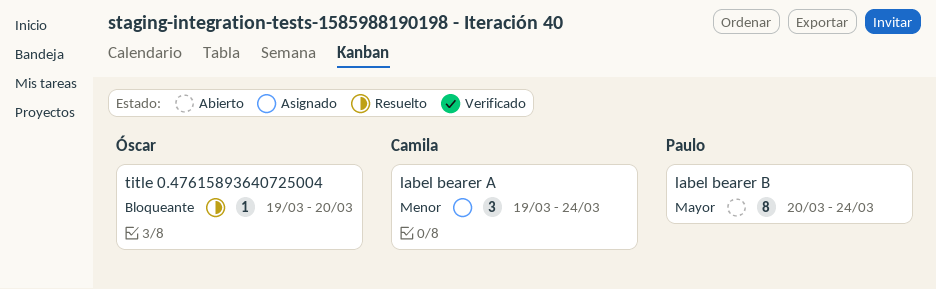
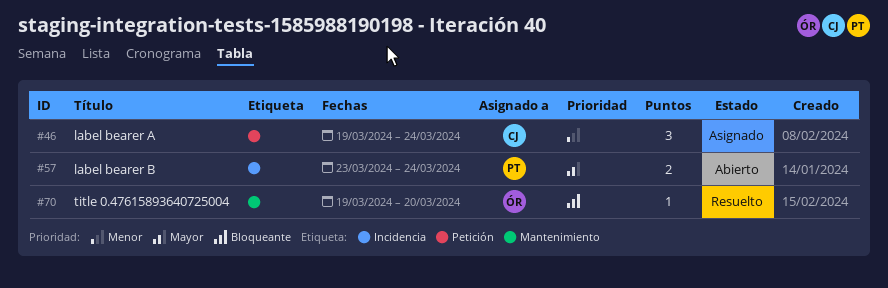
label bearer B, estimate: 8 -> 2
label bearer B, start: Mar 20 -> Mar 23

